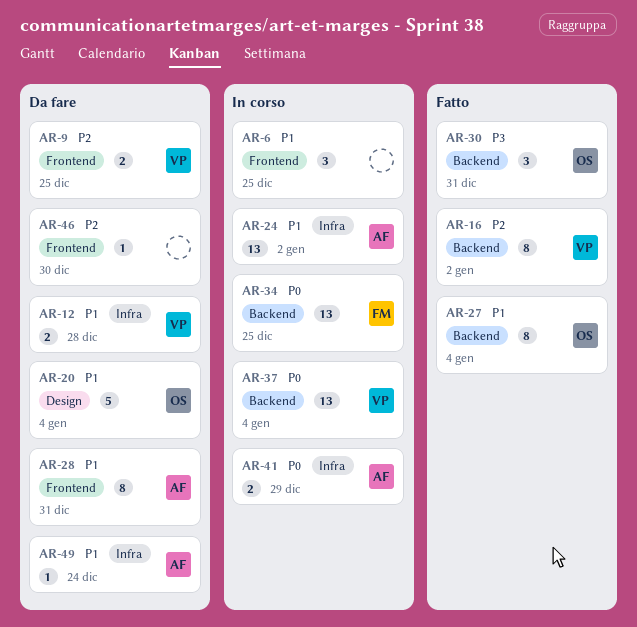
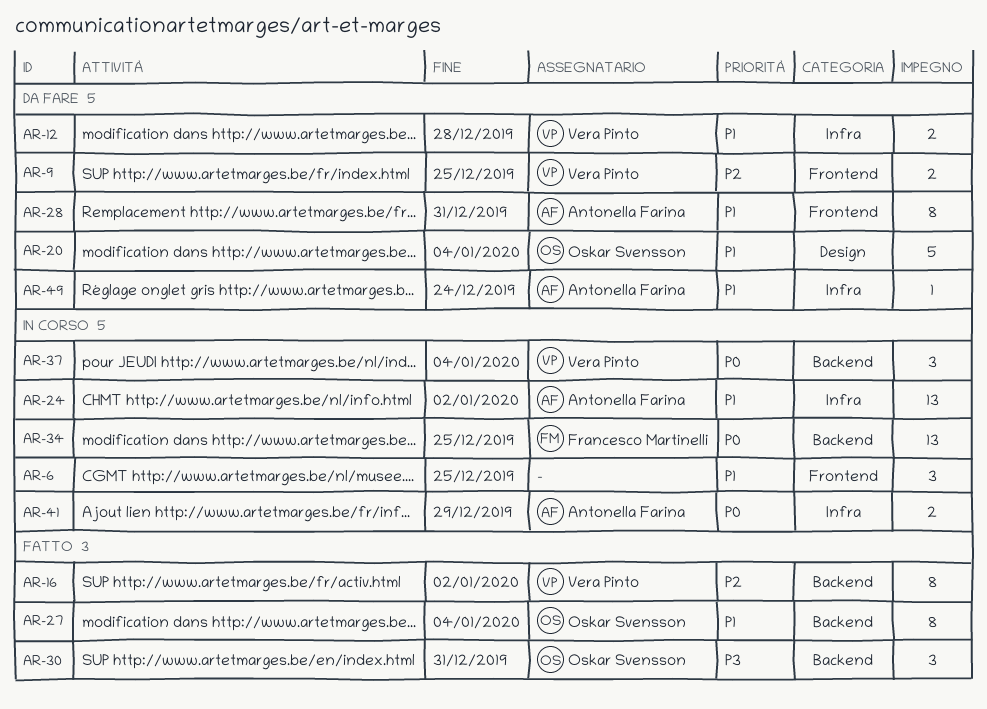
AR-37, estimate: 13 -> 3
AR-46: present -> none

